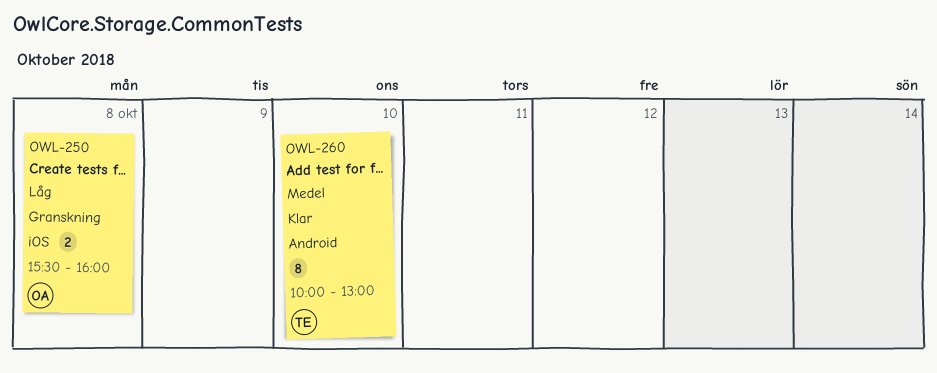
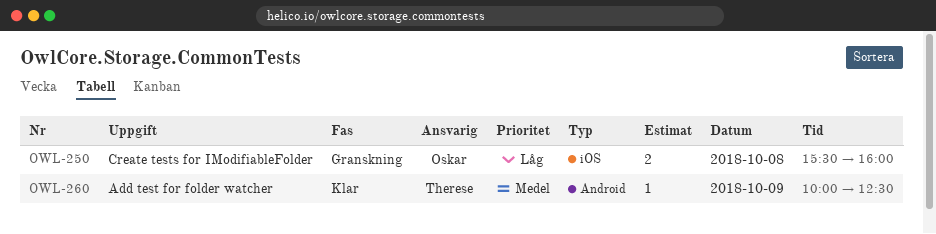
OWL-260, estimate: 8 -> 1
OWL-260, day: Oct 10 -> Oct 9
OWL-260, ends: 13:00 -> 12:30

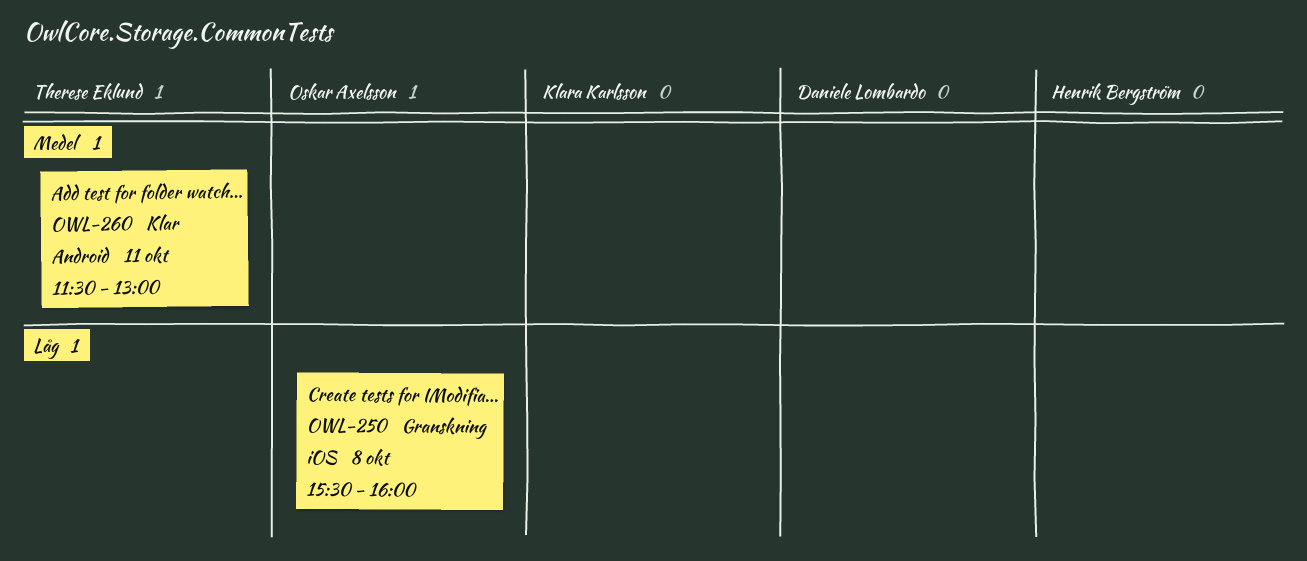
OWL-260, day: Oct 9 -> Oct 11
OWL-260, begins: 10:00 -> 11:30
OWL-260, ends: 12:30 -> 13:00

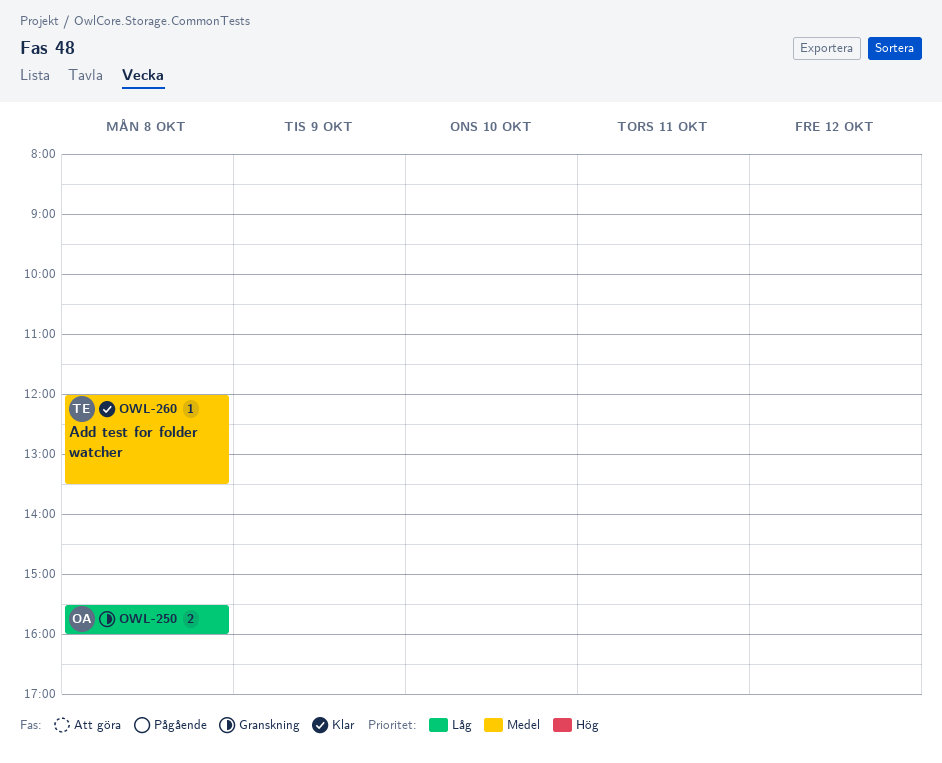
OWL-260, day: Oct 11 -> Oct 8
OWL-260, begins: 11:30 -> 12:00
OWL-260, ends: 13:00 -> 13:30

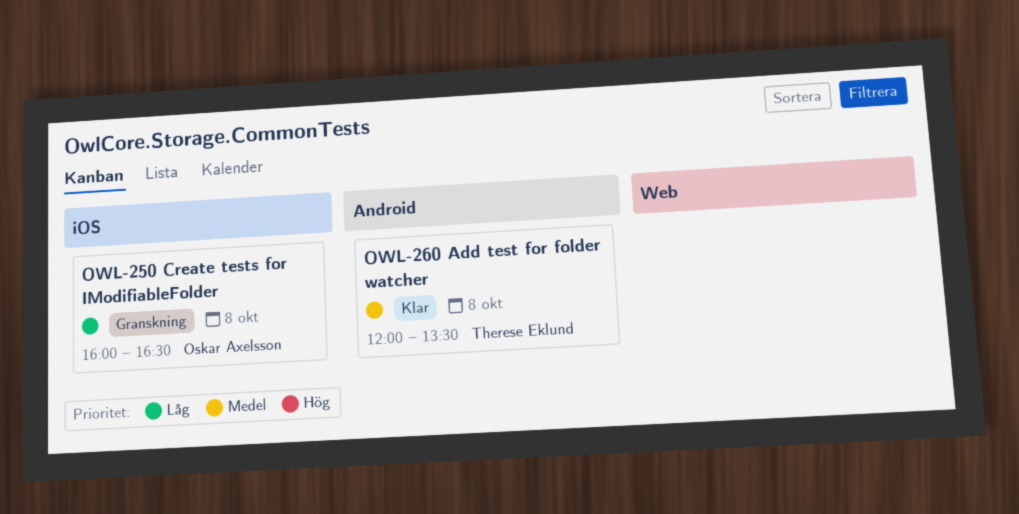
OWL-250, begins: 15:30 -> 16:00
OWL-250, ends: 16:00 -> 16:30

